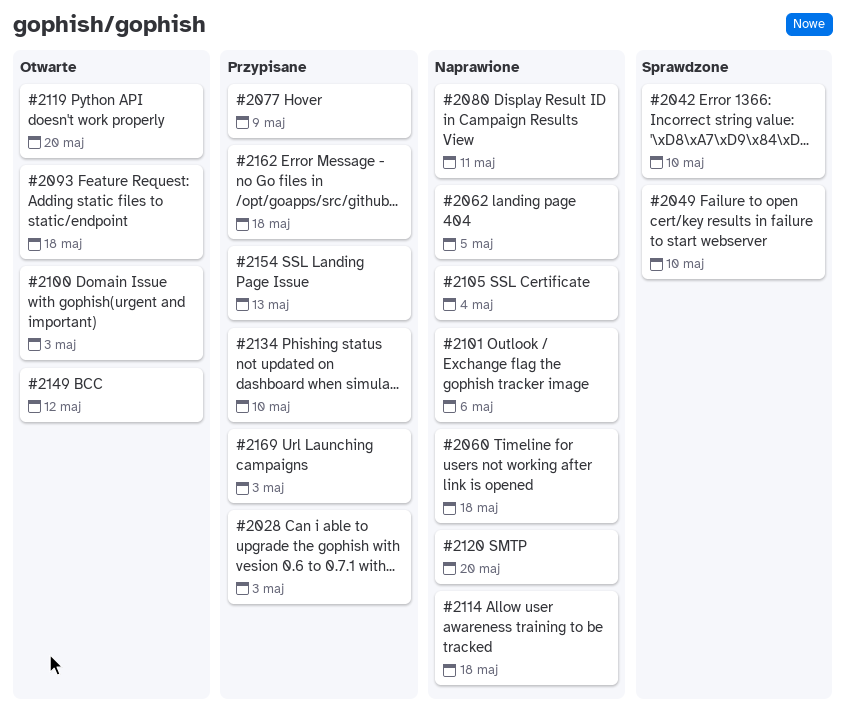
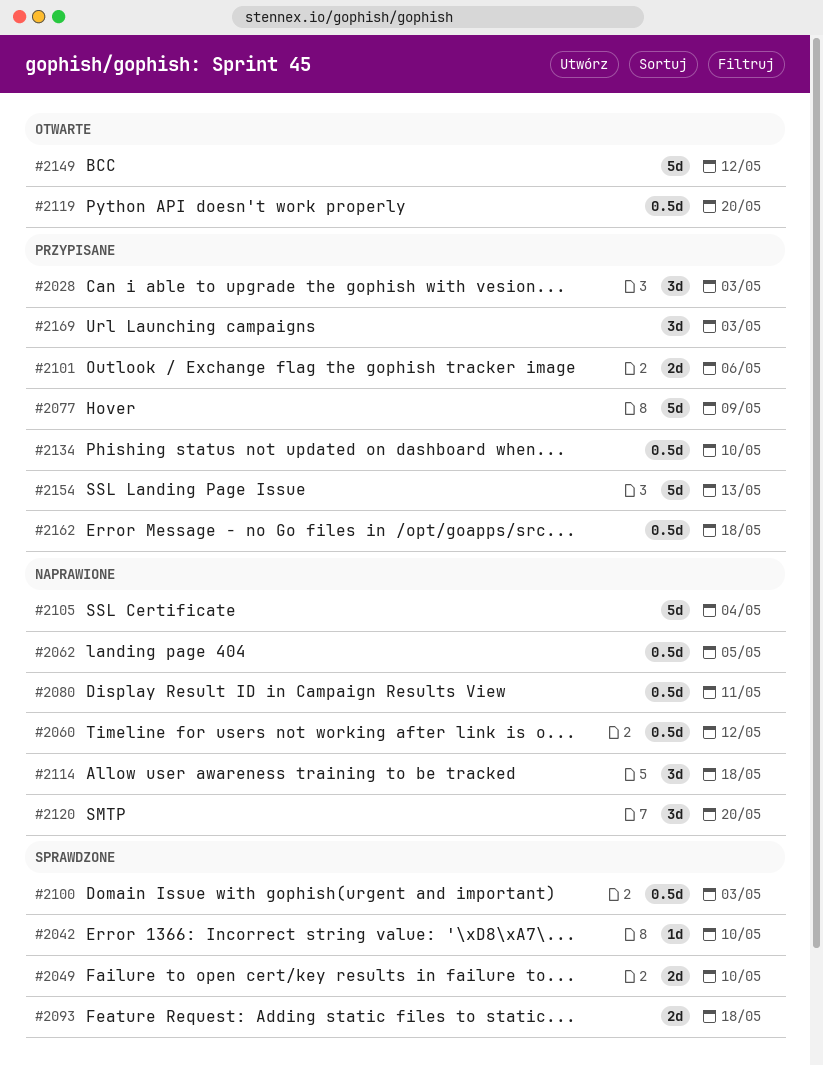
#2060, due: May 18 -> May 12
#2093, status: Otwarte -> Sprawdzone
#2100, status: Otwarte -> Sprawdzone
#2101, status: Naprawione -> Przypisane

